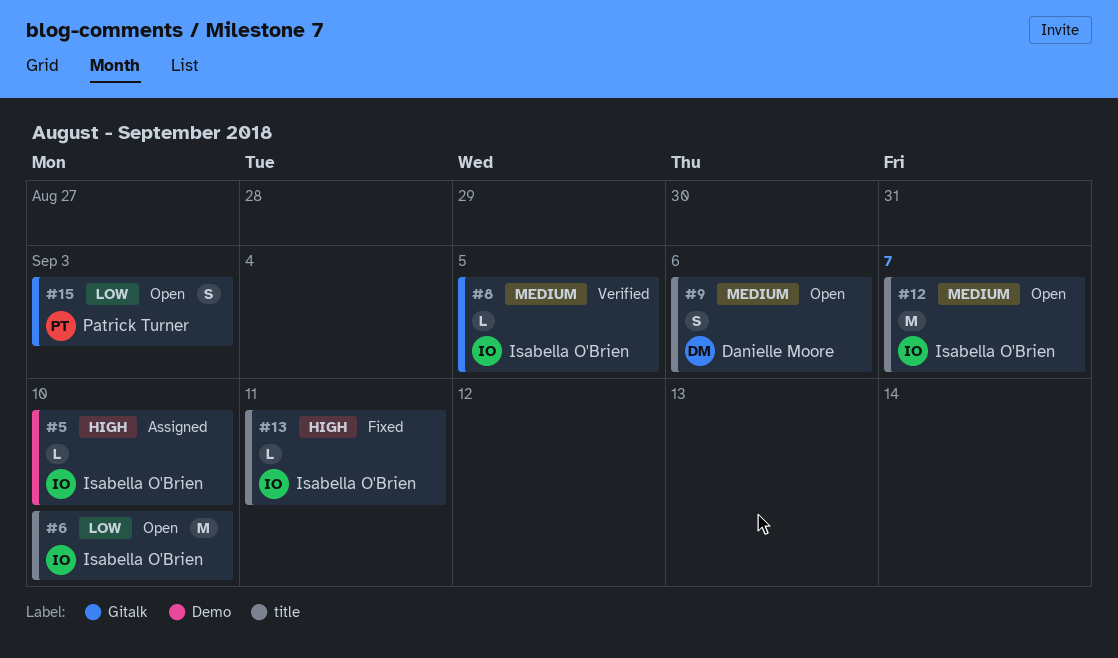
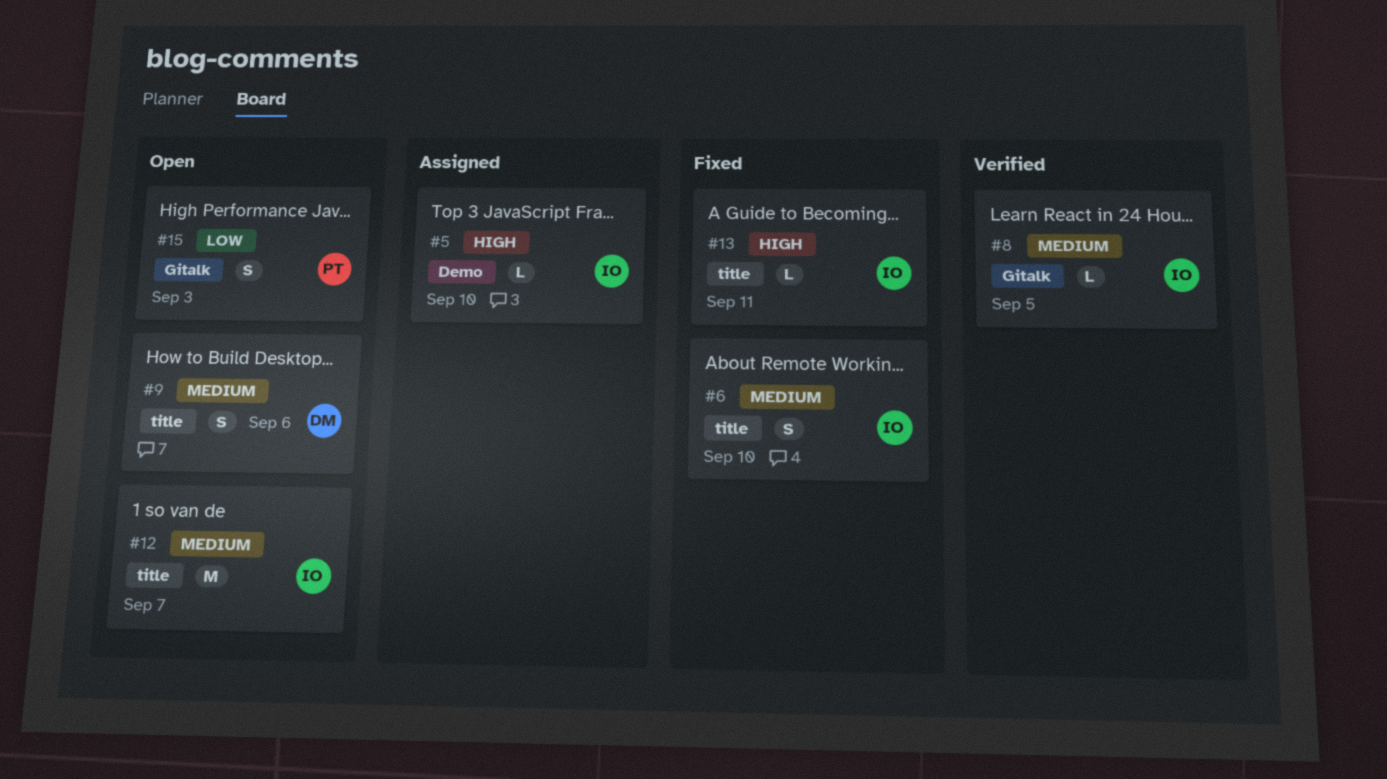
#6, status: Open -> Fixed
#6, priority: Low -> Medium
#6, estimate: M -> S

